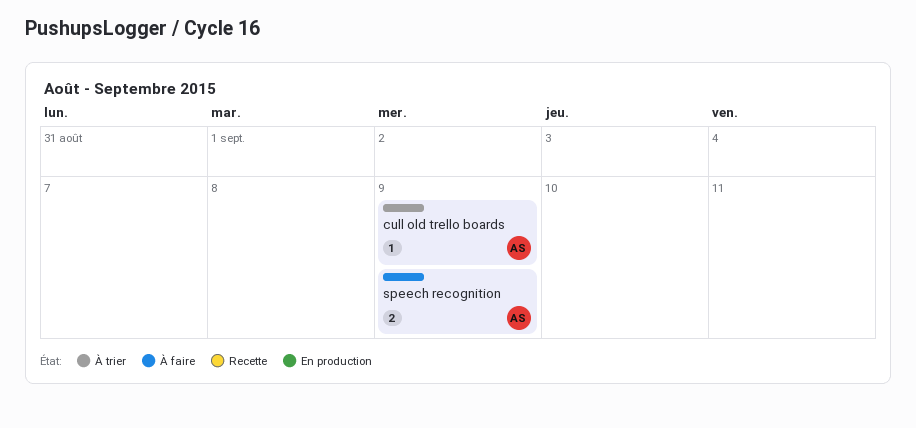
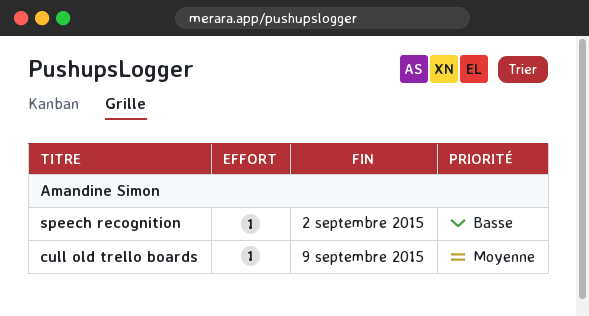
speech recognition, estimate: 2 -> 1
speech recognition, due: Sep 9 -> Sep 2

